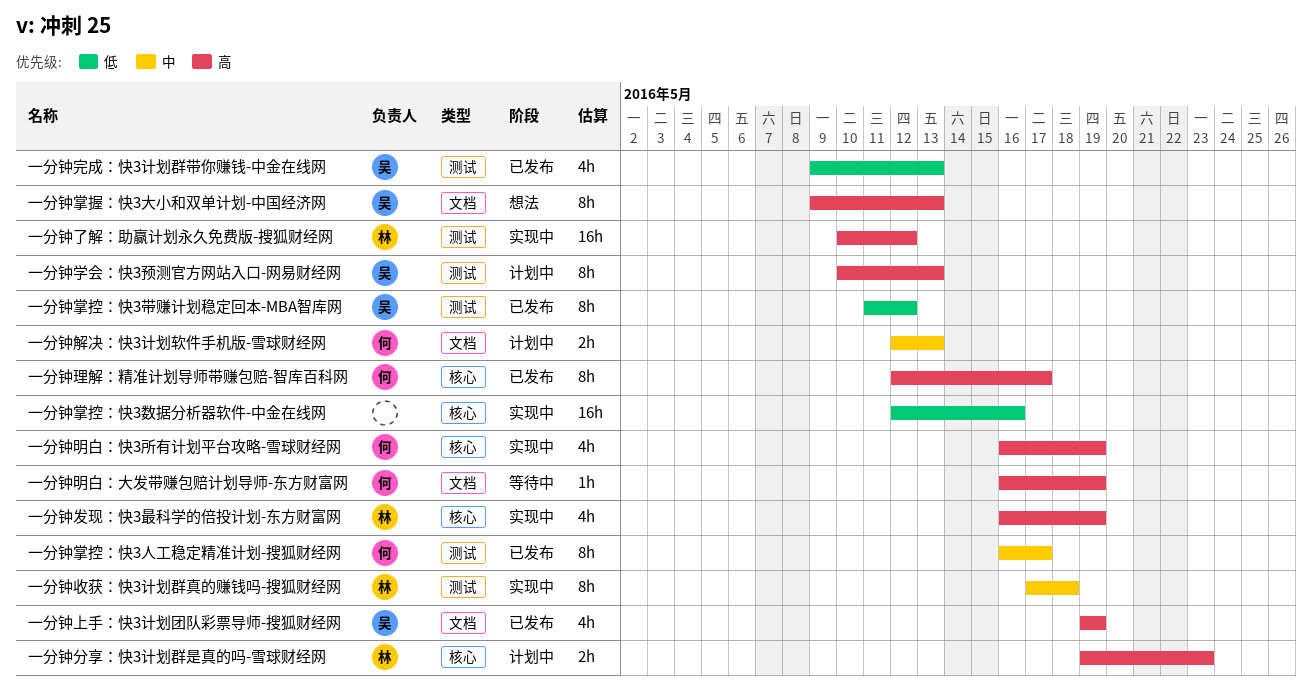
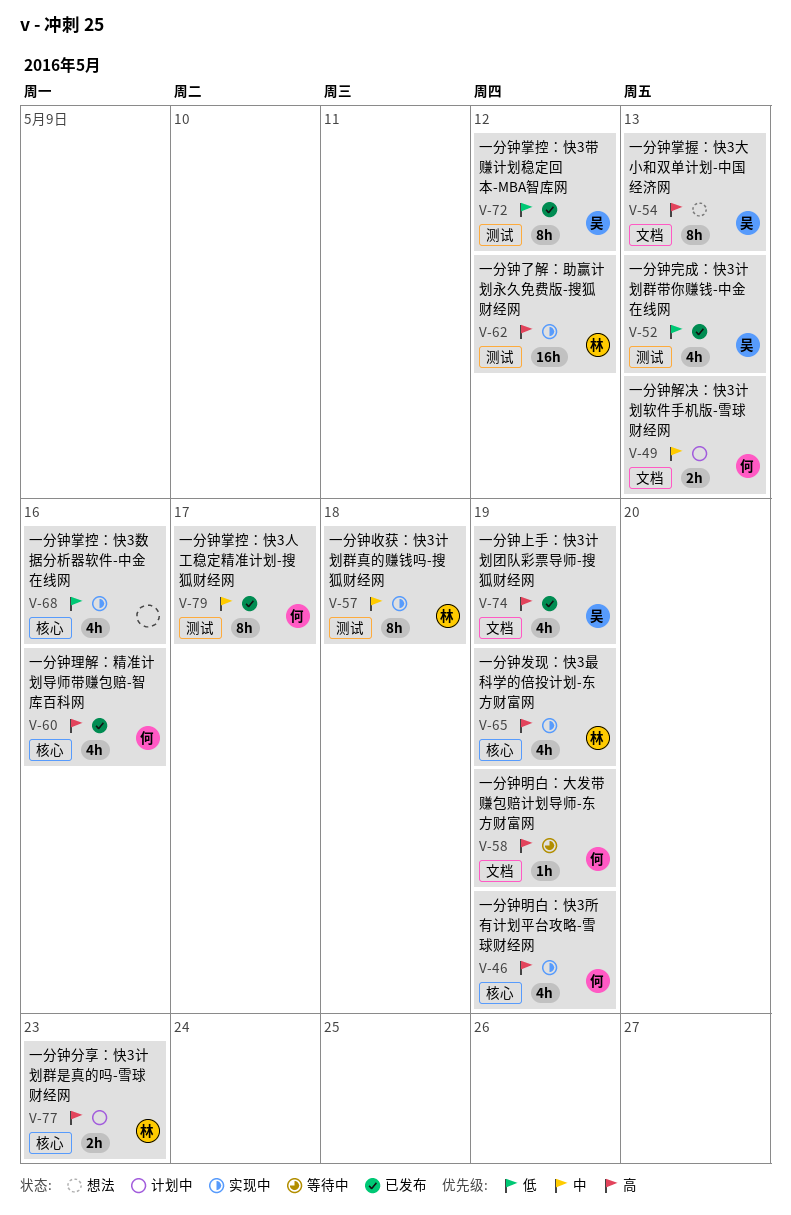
一分钟学会：快3预测官方网站入口-网易财经网: present -> none
一分钟掌控：快3数据分析器软件-中金在线网, estimate: 16h -> 4h
一分钟理解：精准计划导师带赚包赔-智库百科网, estimate: 8h -> 4h
一分钟理解：精准计划导师带赚包赔-智库百科网, due: May 17 -> May 16

